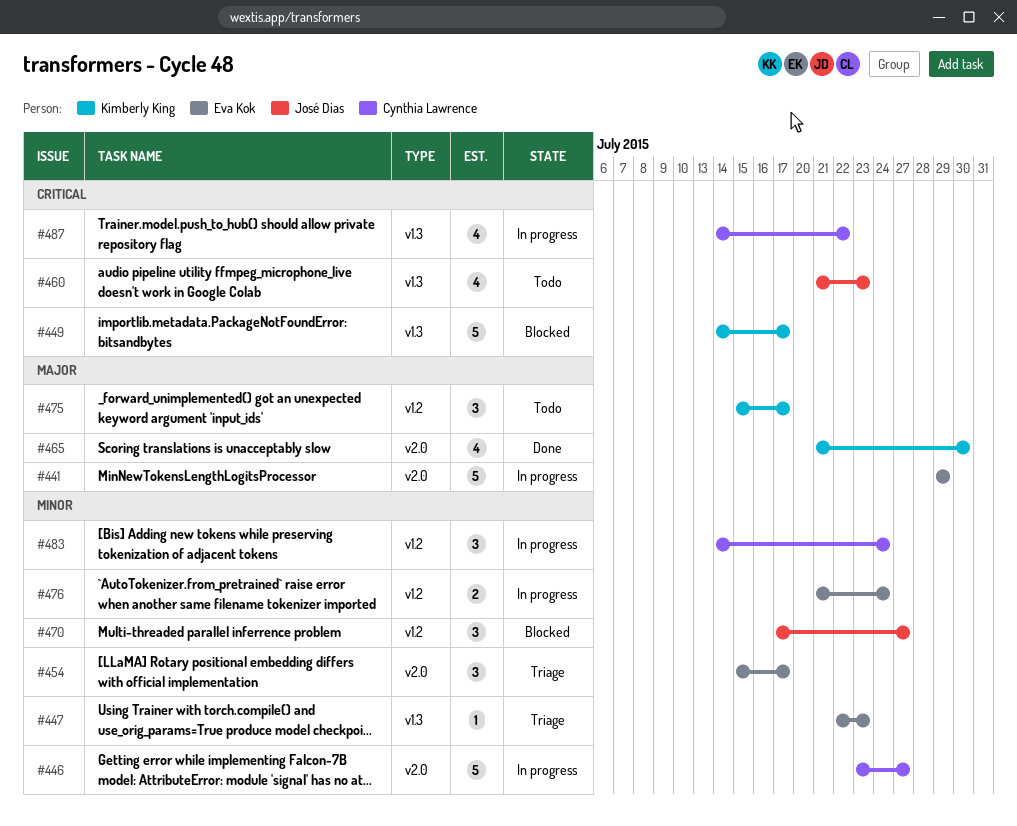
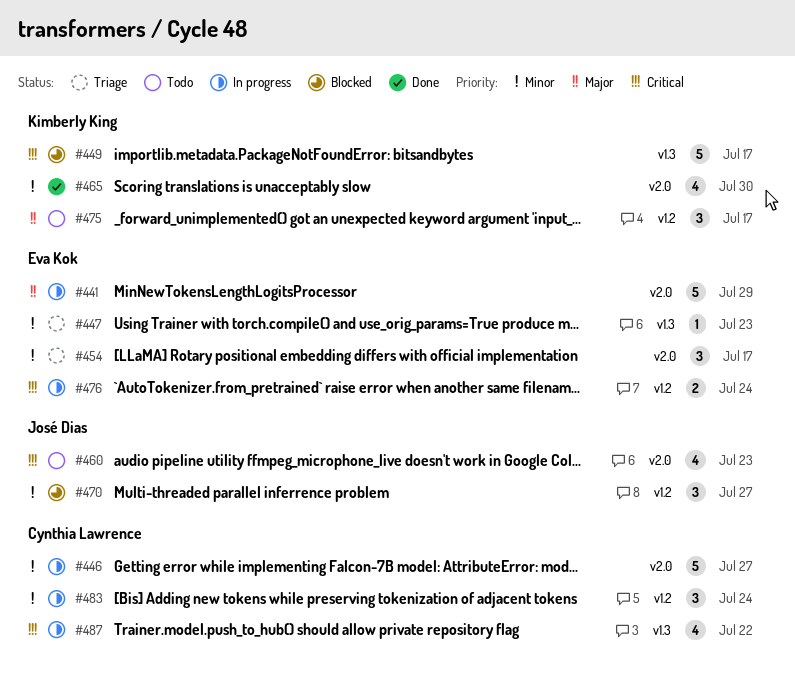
#460, label: v1.3 -> v2.0
#465, priority: Major -> Minor
#476, priority: Minor -> Critical

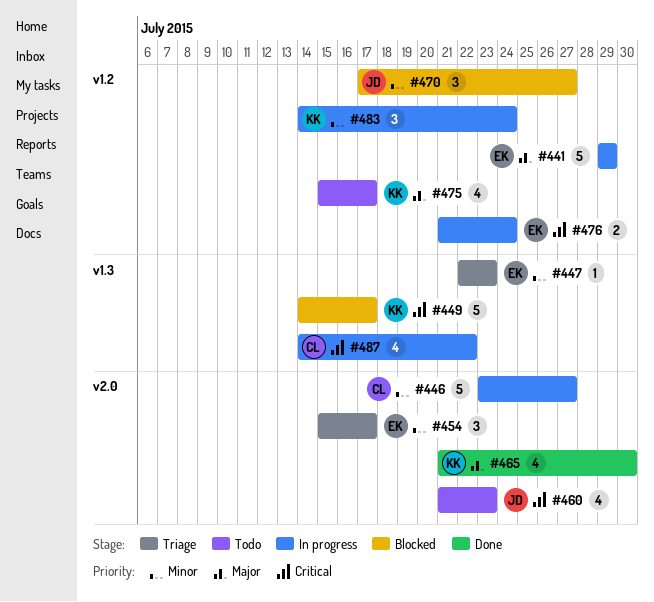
#441, label: v2.0 -> v1.2
#465, priority: Minor -> Major
#475, estimate: 3 -> 4
#483, owner: Cynthia Lawrence -> Kimberly King

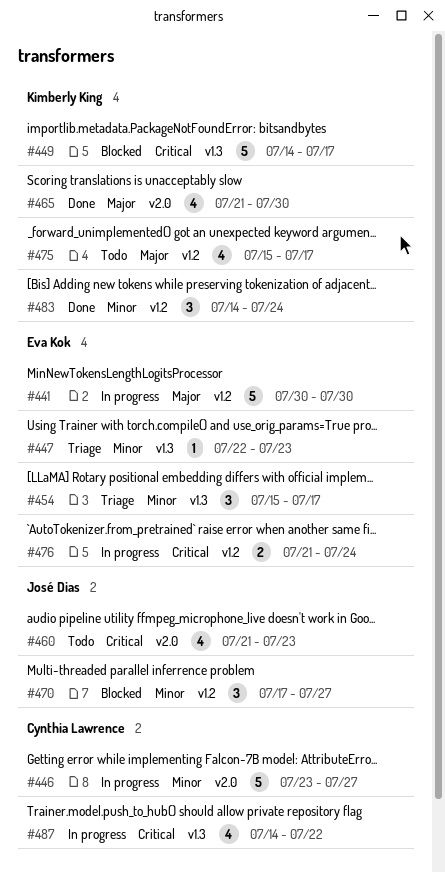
#441, start: Jul 29 -> Jul 30
#441, due: Jul 29 -> Jul 30
#454, label: v2.0 -> v1.3
#483, status: In progress -> Done

